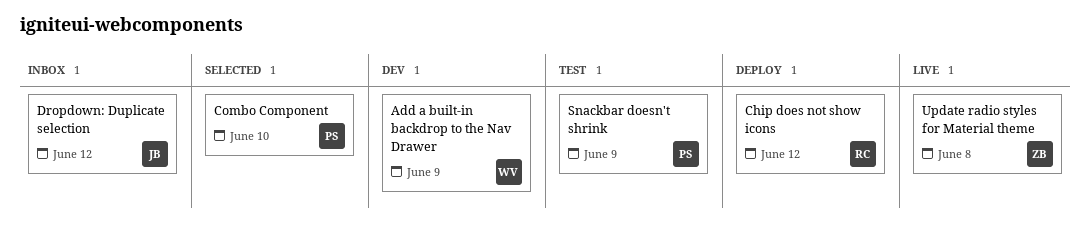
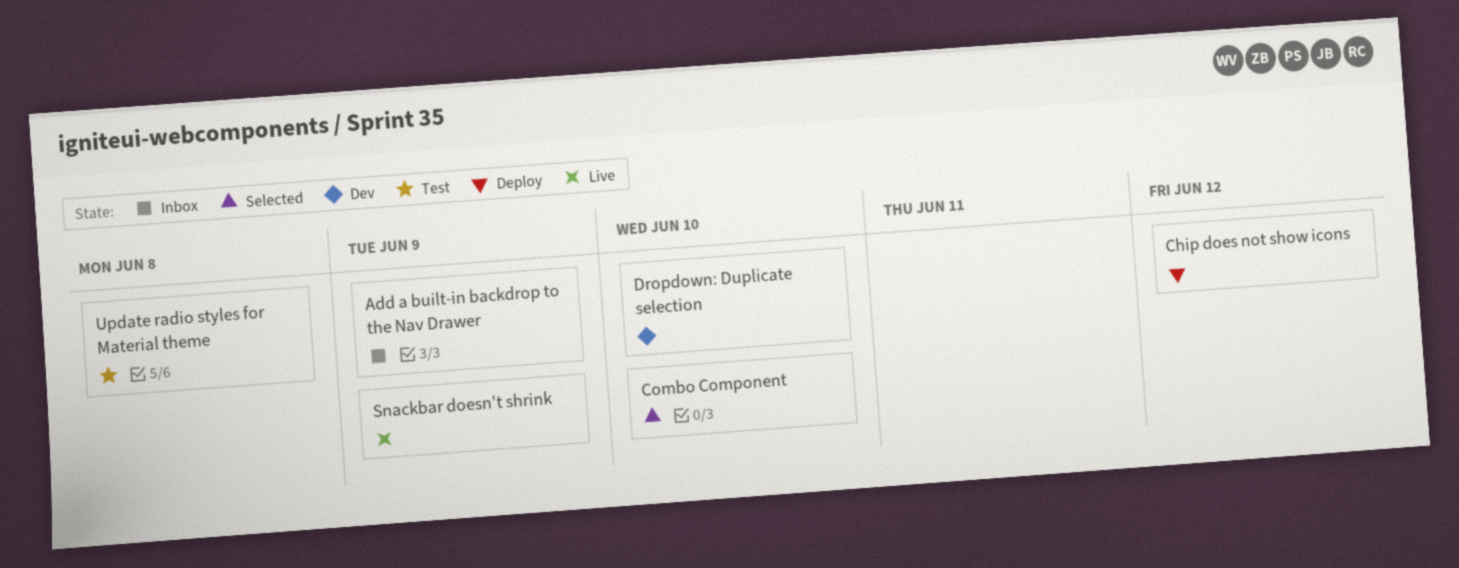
Add a built-in backdrop to the Nav Drawer, status: Dev -> Inbox
Dropdown: Duplicate selection, status: Inbox -> Dev
Dropdown: Duplicate selection, due: Jun 12 -> Jun 10
Snackbar doesn't shrink, status: Test -> Live
Update radio styles for Material theme, status: Live -> Test

